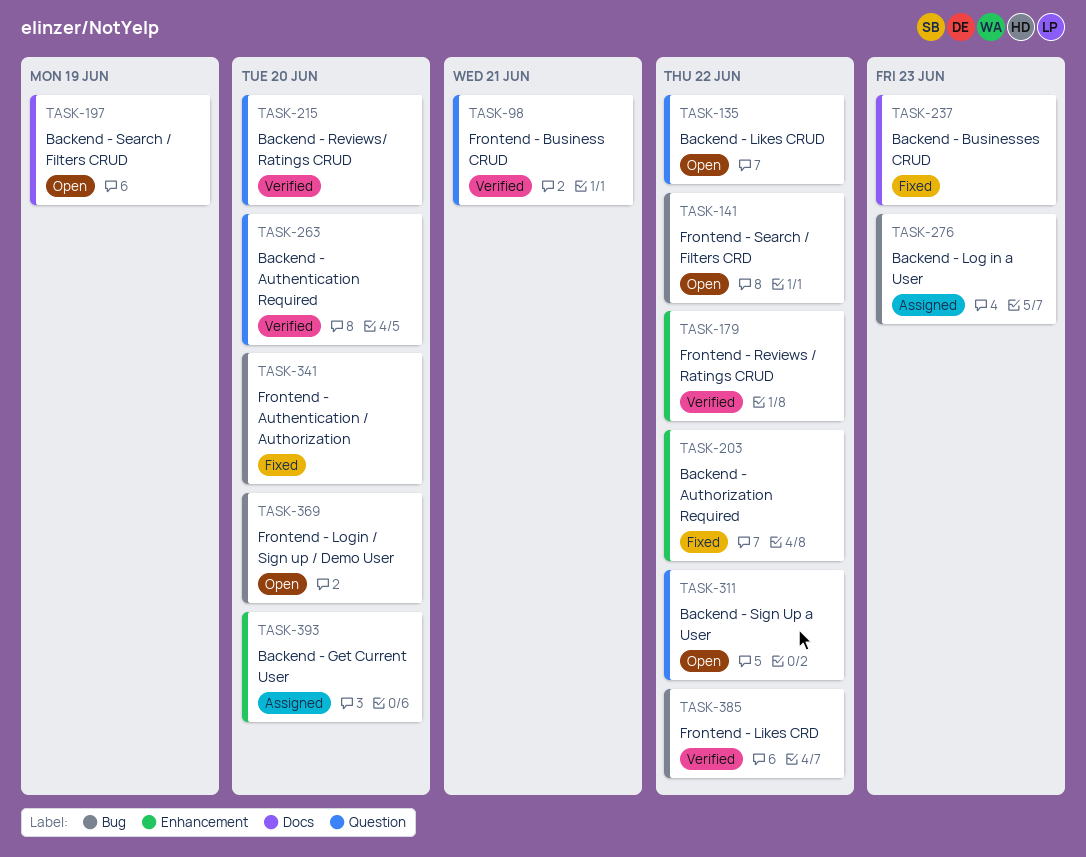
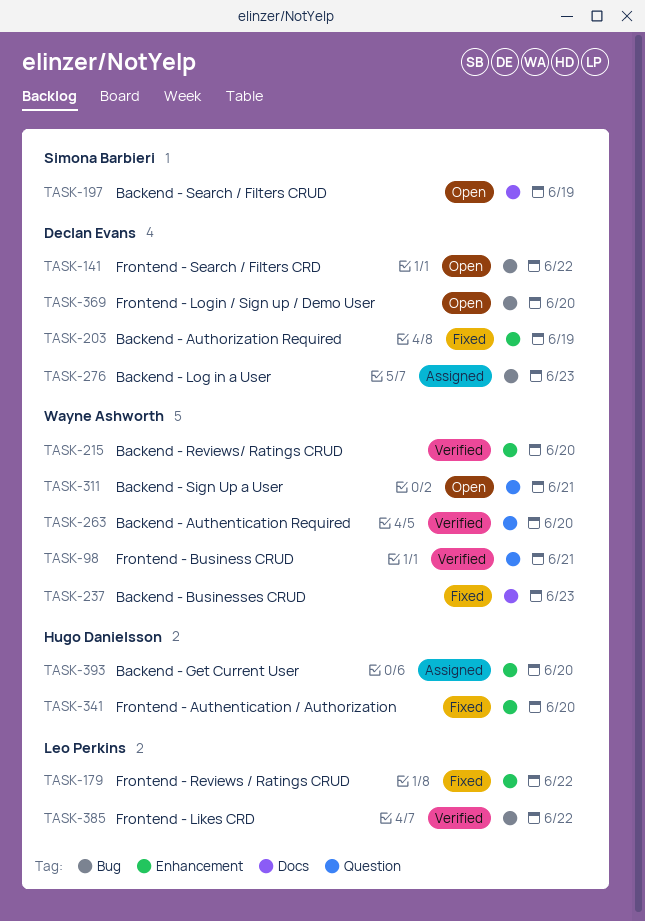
TASK-135: present -> none
TASK-179, status: Verified -> Fixed
TASK-203, due: Jun 22 -> Jun 19
TASK-215, label: Question -> Enhancement
TASK-311, due: Jun 22 -> Jun 21
TASK-341, label: Bug -> Enhancement

